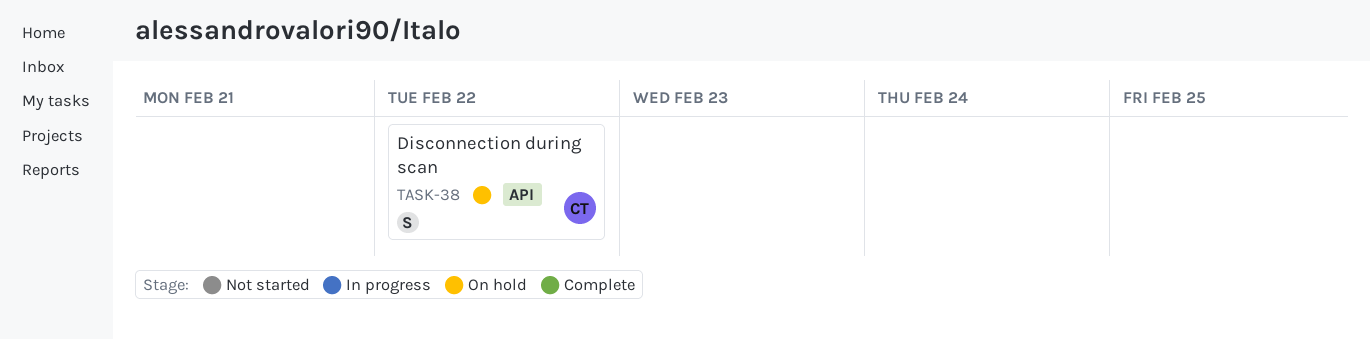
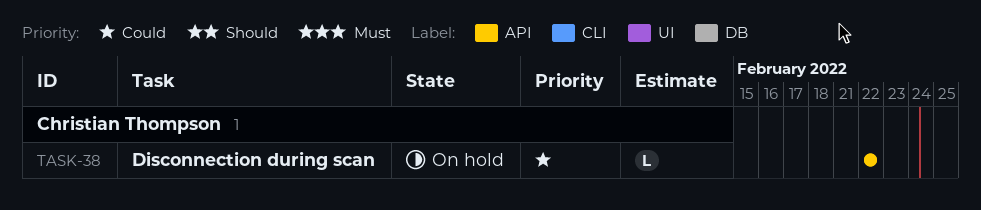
TASK-38, estimate: S -> L

